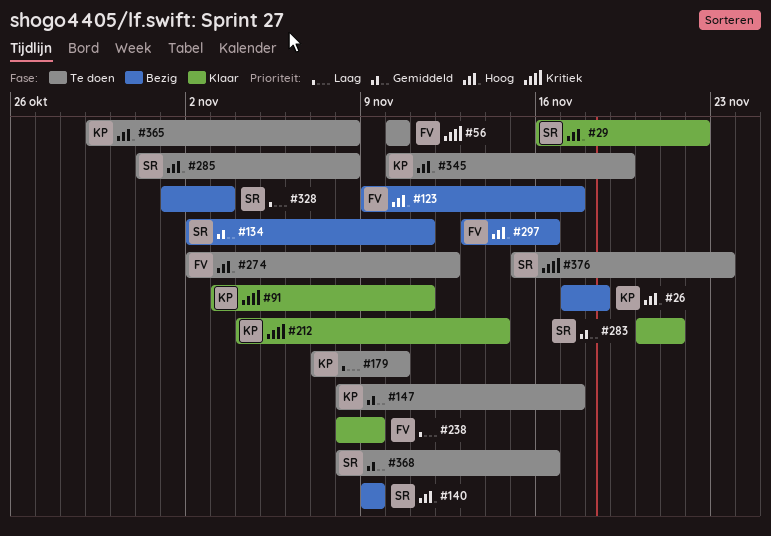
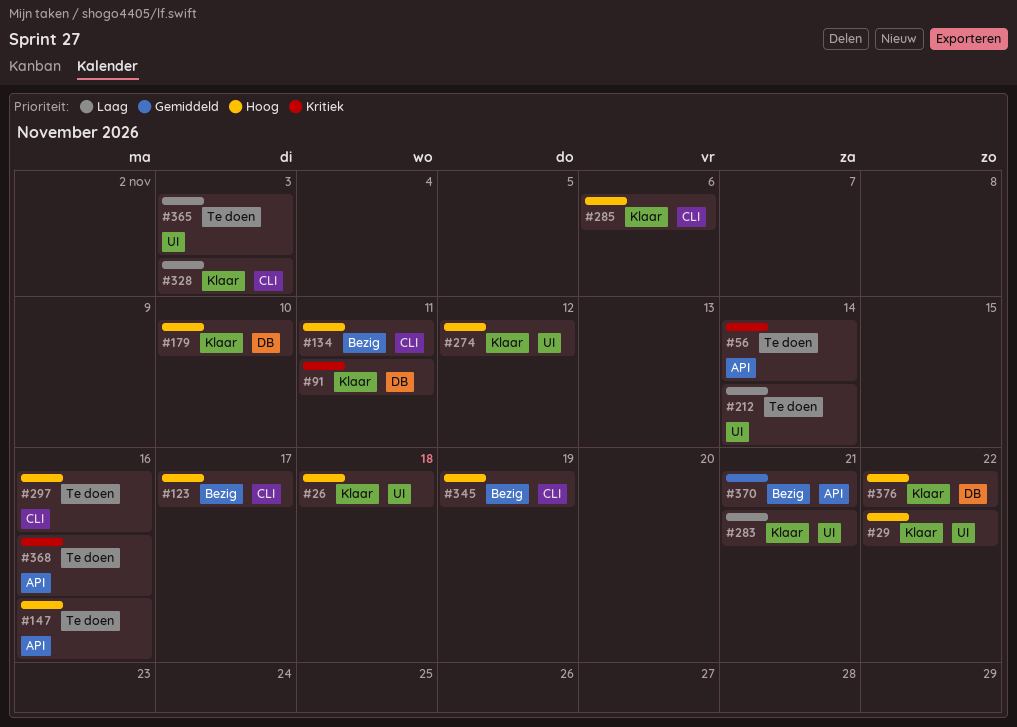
#26, status: Bezig -> Klaar
#56, due: Nov 10 -> Nov 14
#134, priority: Gemiddeld -> Hoog
#140: present -> none
#147, priority: Gemiddeld -> Hoog
#147, due: Nov 17 -> Nov 16
#179, status: Te doen -> Klaar
#179, priority: Laag -> Hoog
#212, status: Klaar -> Te doen
#212, priority: Kritiek -> Laag
#238: present -> none
#274, status: Te doen -> Klaar
#283, priority: Gemiddeld -> Laag
#285, status: Te doen -> Klaar
#285, due: Nov 8 -> Nov 6
#297, status: Bezig -> Te doen
#328, status: Bezig -> Klaar
#345, status: Te doen -> Bezig
#365, priority: Hoog -> Laag
#365, due: Nov 8 -> Nov 3
#368, priority: Gemiddeld -> Kritiek
#370: none -> present
#376, status: Te doen -> Klaar
#376, priority: Kritiek -> Hoog
#376, due: Nov 23 -> Nov 22

